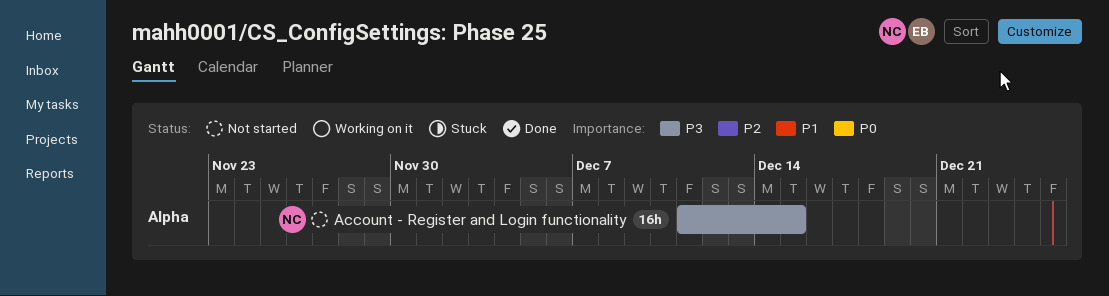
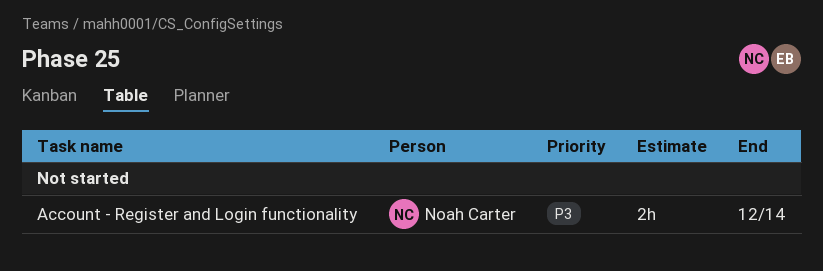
Account - Register and Login functionality, estimate: 16h -> 2h
Account - Register and Login functionality, due: Dec 15 -> Dec 14

